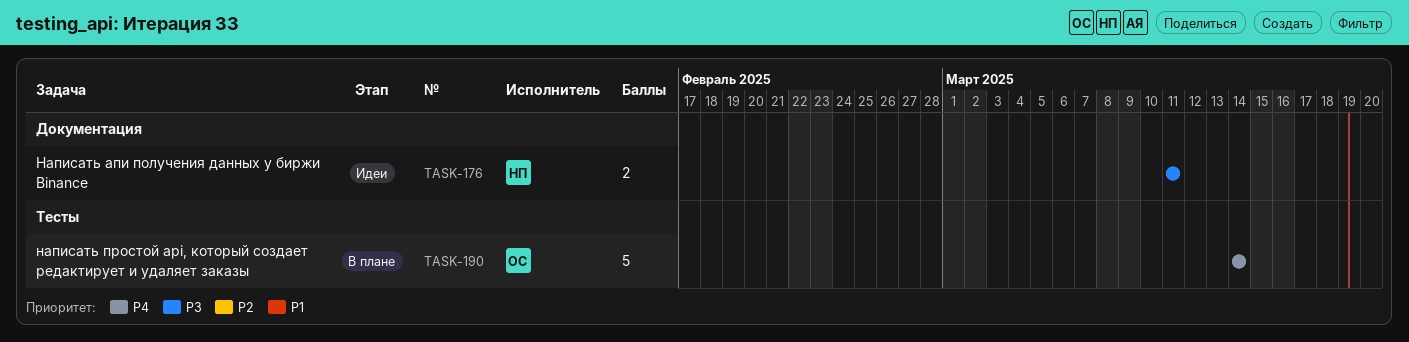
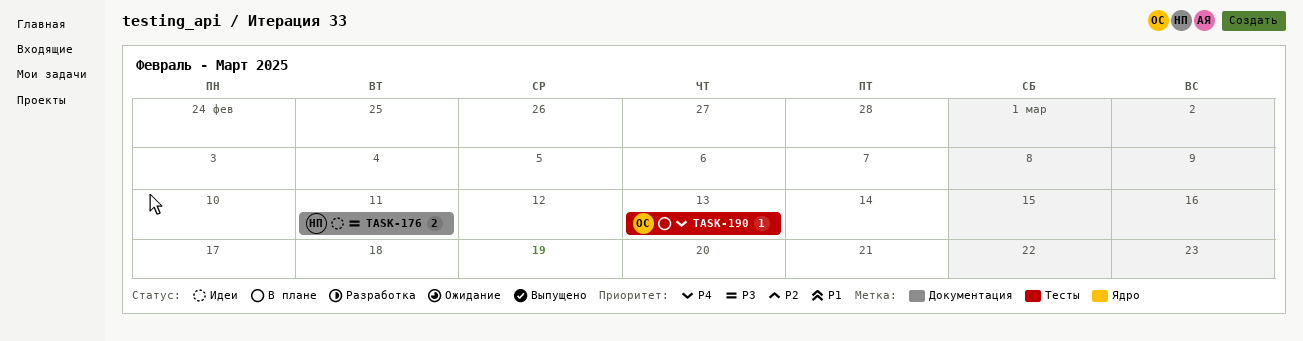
TASK-190, estimate: 5 -> 1
TASK-190, start: Mar 14 -> Mar 13
TASK-190, due: Mar 14 -> Mar 13

